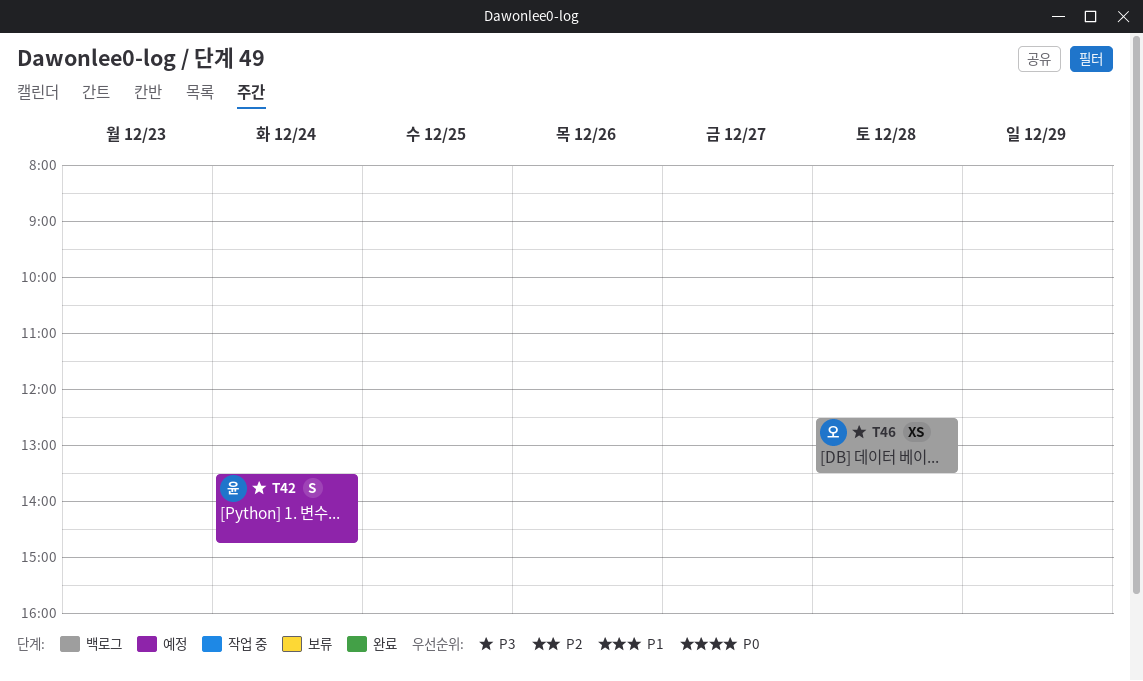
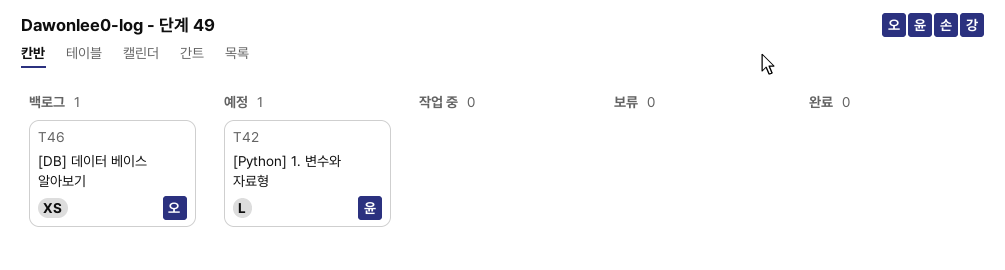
T42, estimate: S -> L

